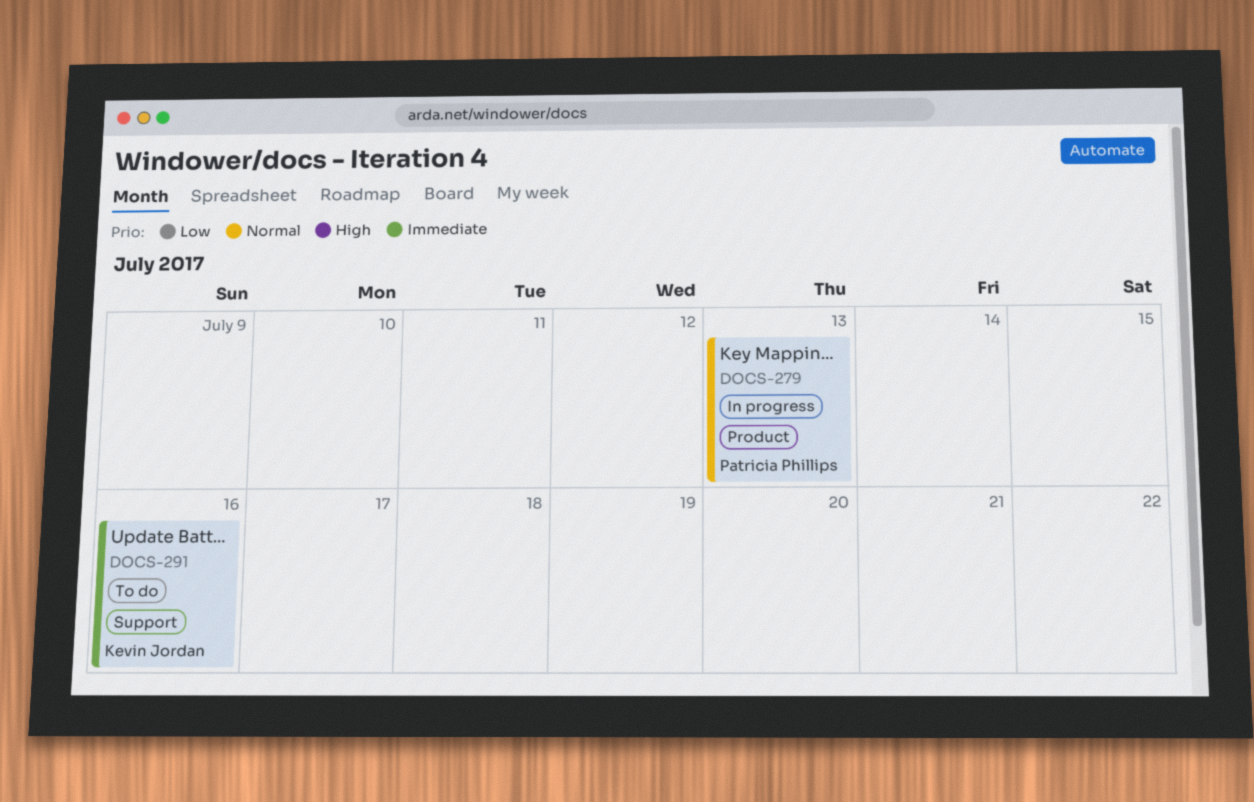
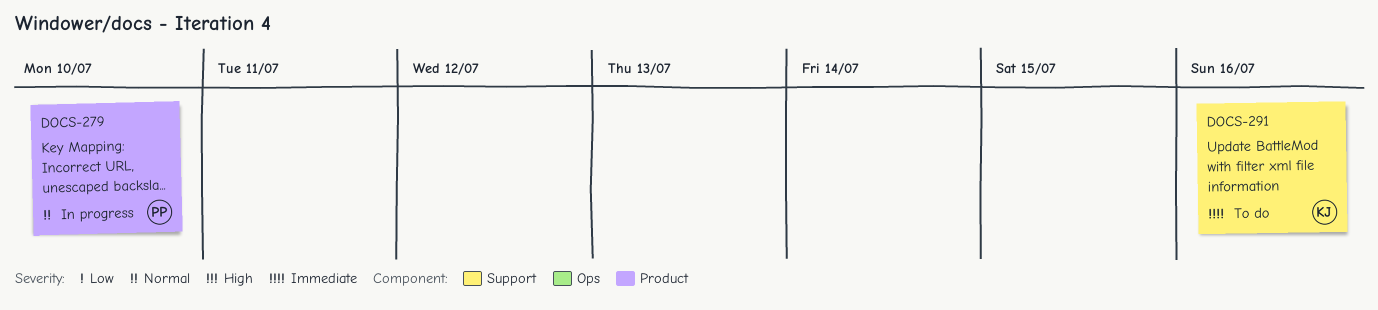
DOCS-279, due: Jul 13 -> Jul 10

